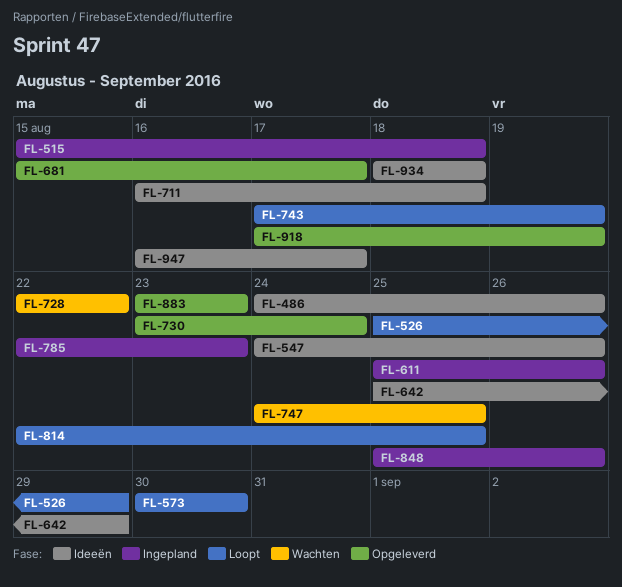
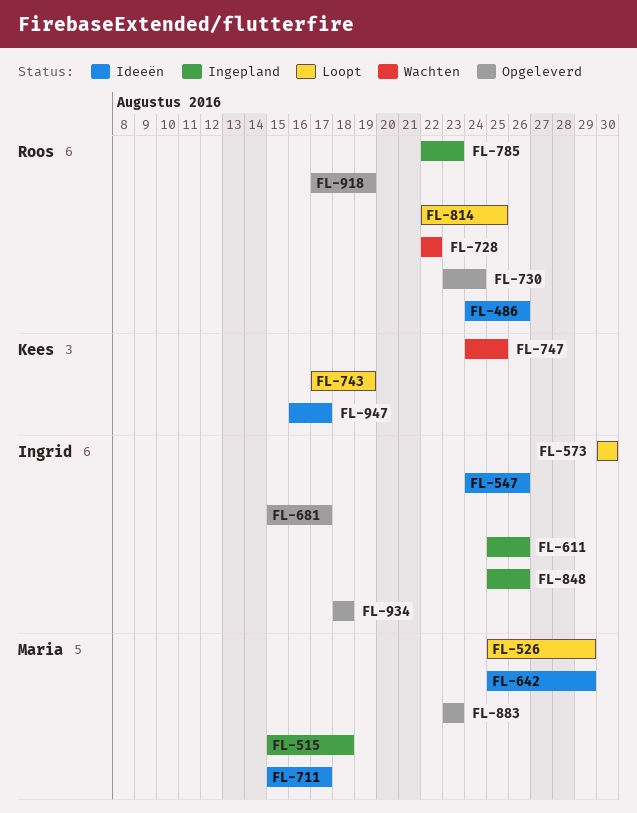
FL-711, start: Aug 16 -> Aug 15
FL-711, due: Aug 18 -> Aug 17
FL-934, status: Ideeën -> Opgeleverd

